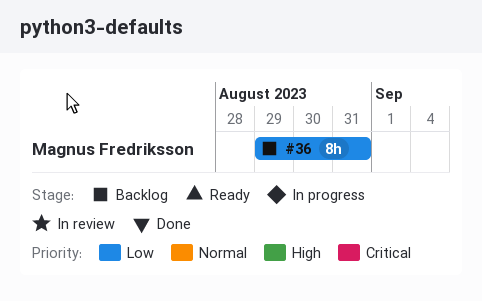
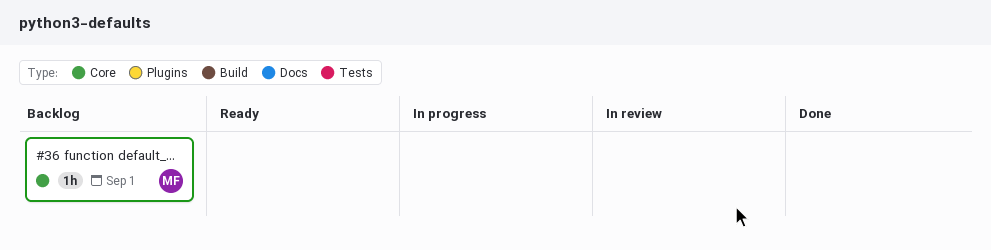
#36, estimate: 8h -> 1h
#36, due: Aug 31 -> Sep 1

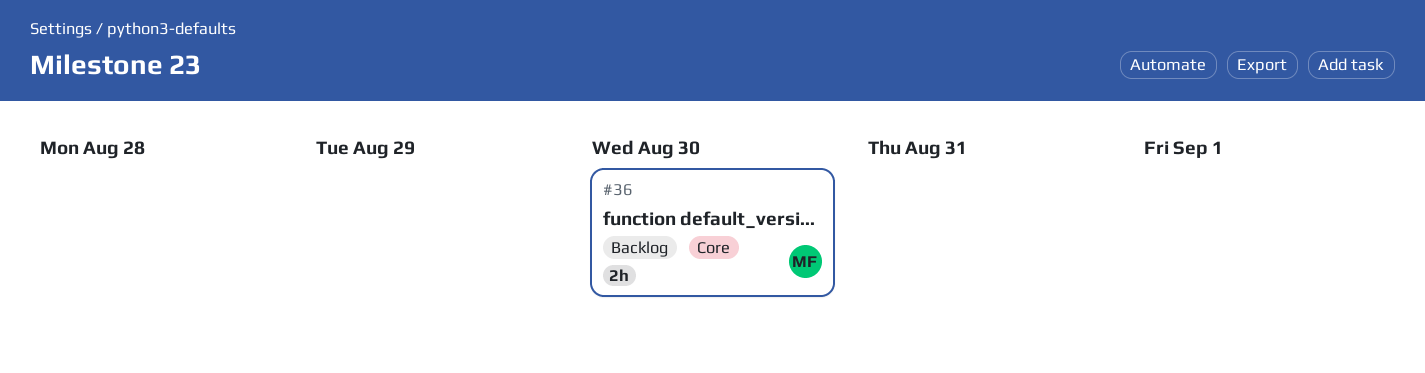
#36, estimate: 1h -> 2h
#36, due: Sep 1 -> Aug 30

